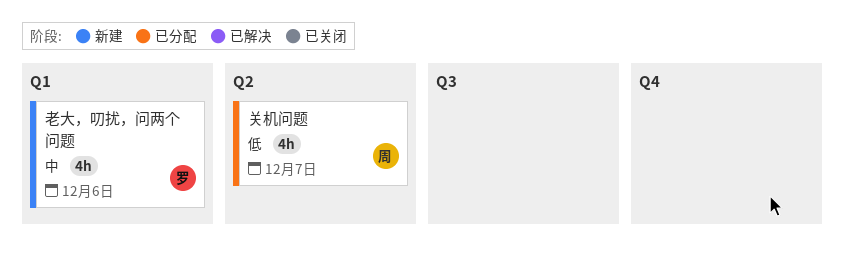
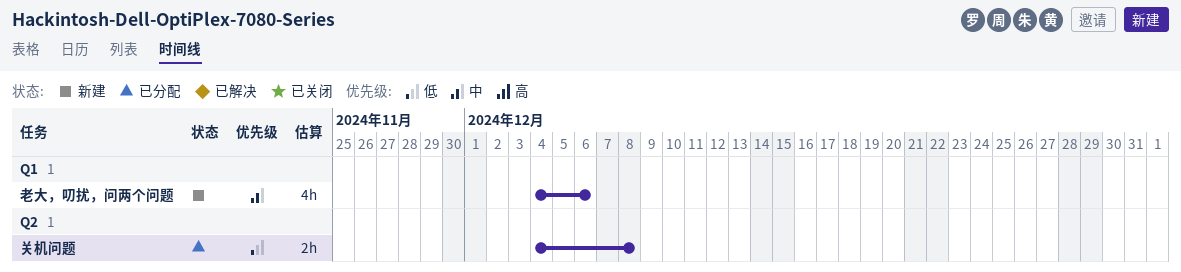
关机问题, estimate: 4h -> 2h
关机问题, due: Dec 7 -> Dec 8

